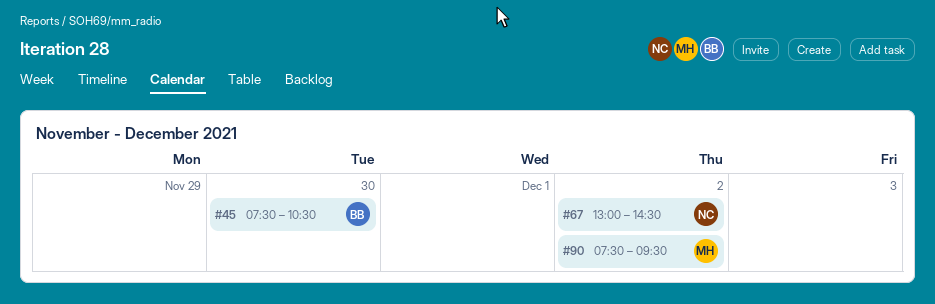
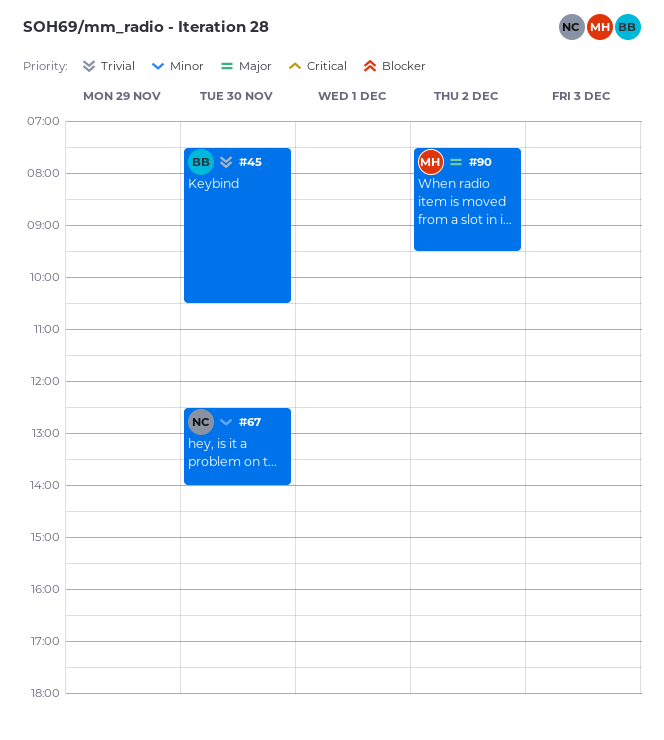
#67, day: Dec 2 -> Nov 30
#67, begins: 13:00 -> 12:30
#67, ends: 14:30 -> 14:00

